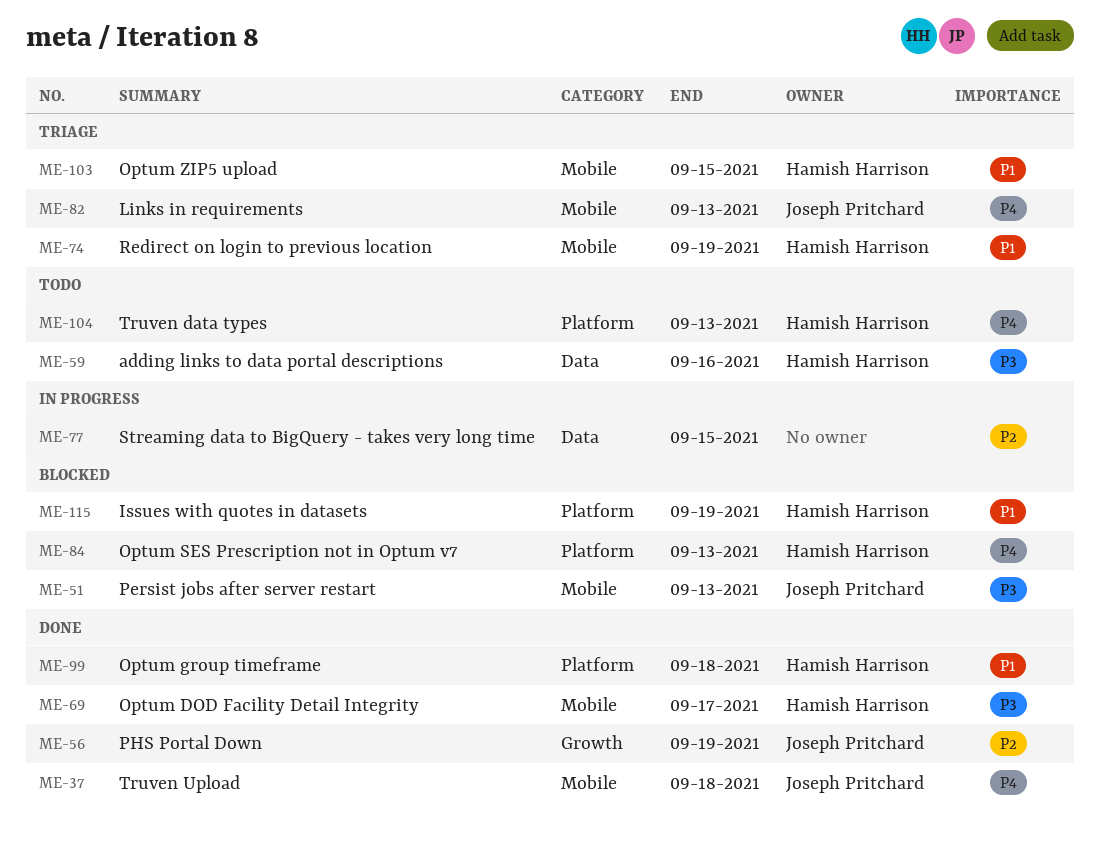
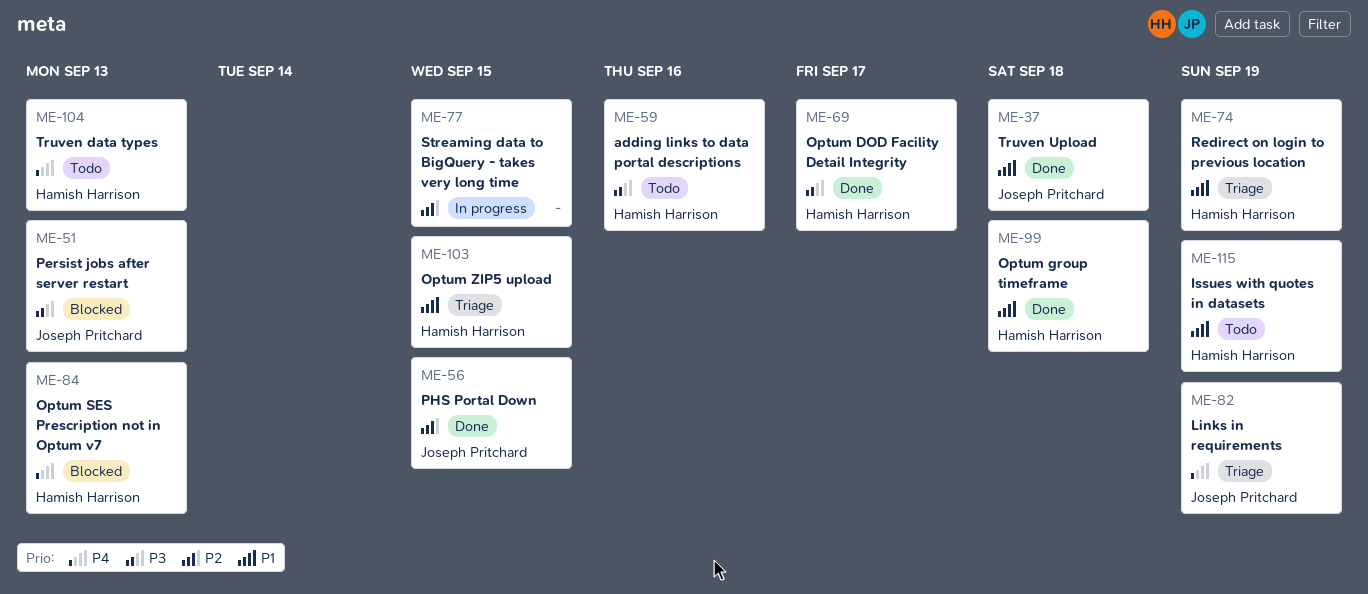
ME-37, priority: P4 -> P1
ME-56, due: Sep 19 -> Sep 15
ME-82, due: Sep 13 -> Sep 19
ME-115, status: Blocked -> Todo

